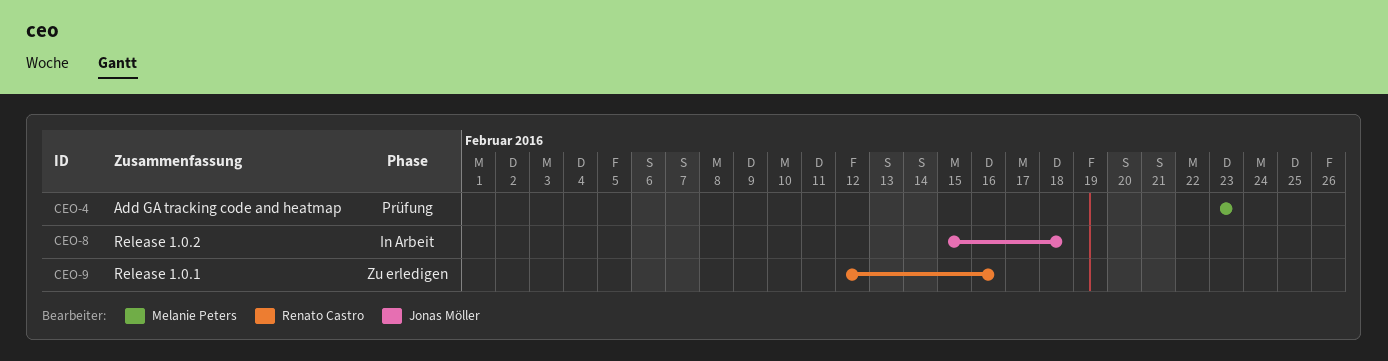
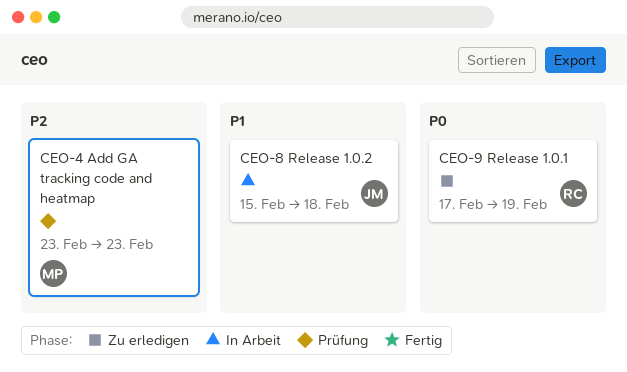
CEO-9, start: Feb 12 -> Feb 17
CEO-9, due: Feb 16 -> Feb 19

